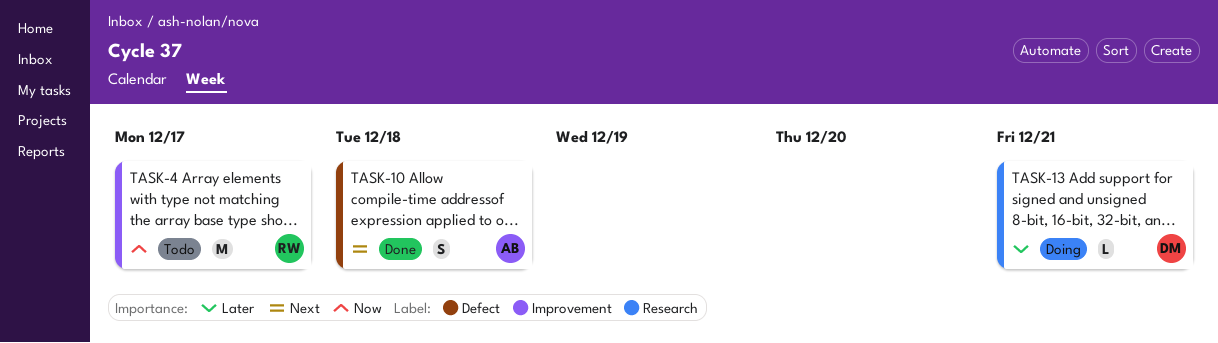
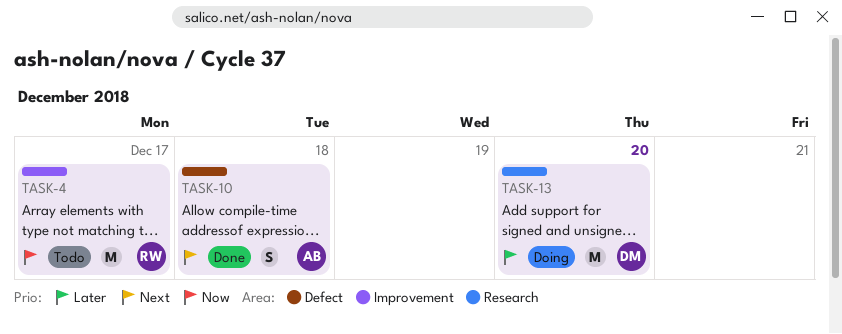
TASK-13, estimate: L -> M
TASK-13, due: Dec 21 -> Dec 20

